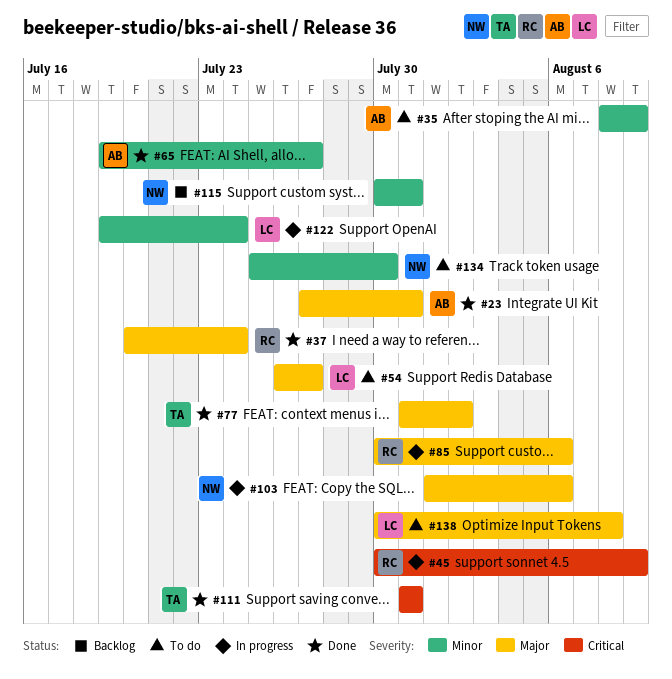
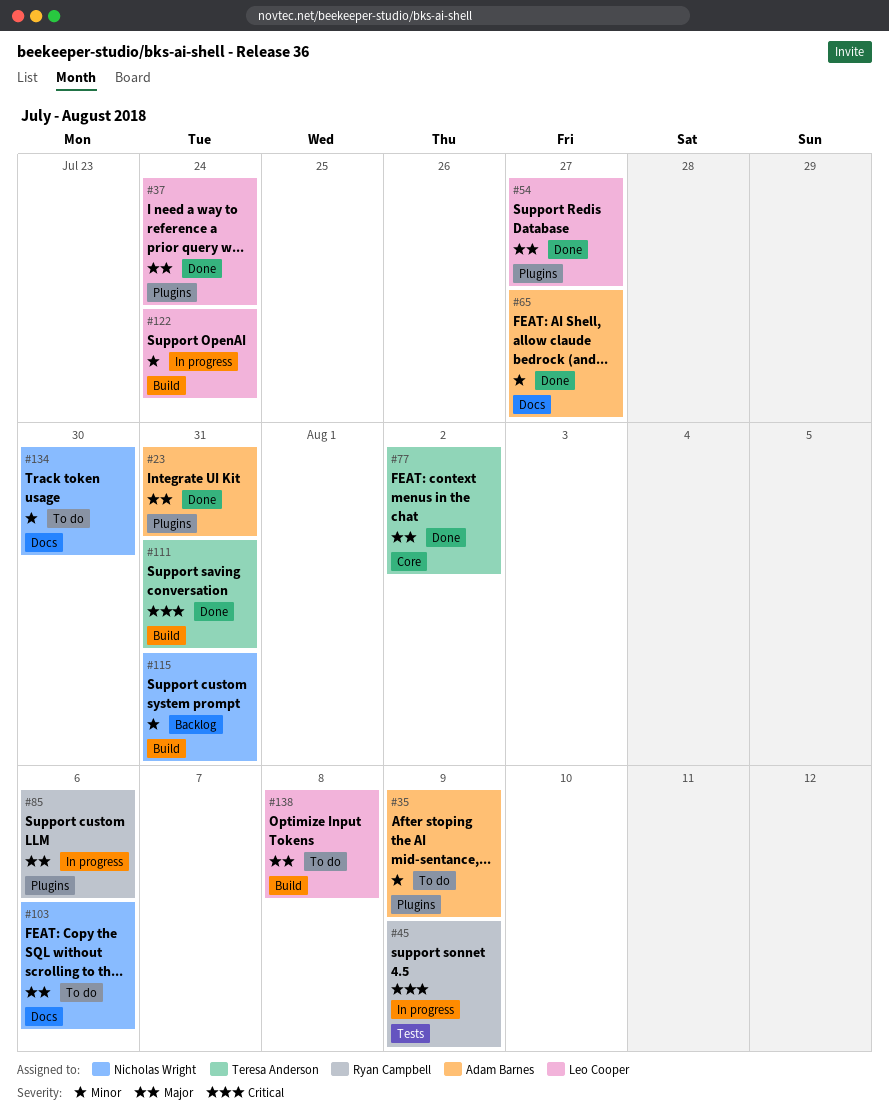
#37, owner: Ryan Campbell -> Leo Cooper
#54, status: To do -> Done
#103, status: In progress -> To do

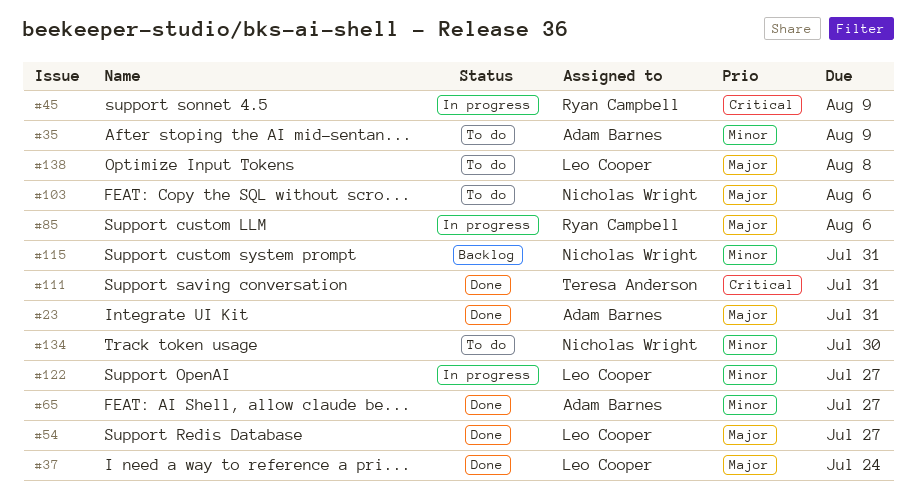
#77: present -> none
#122, due: Jul 24 -> Jul 27

